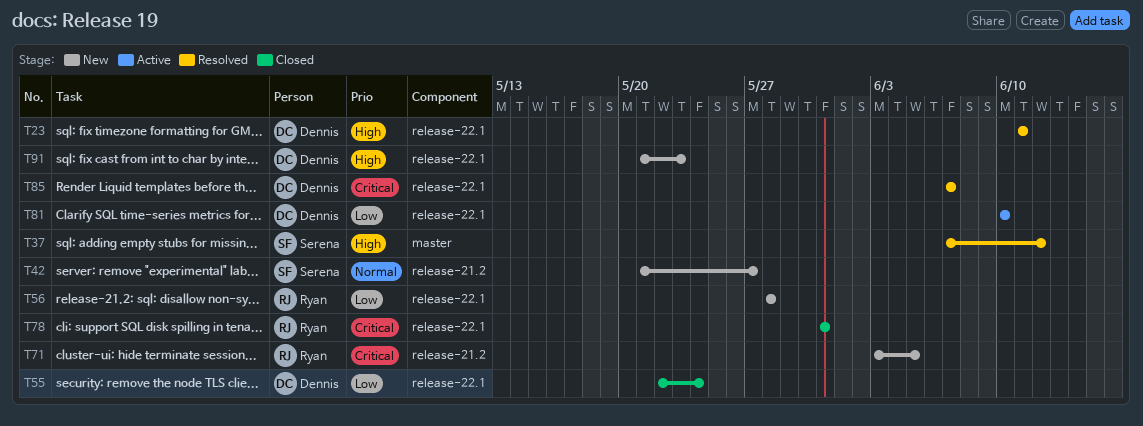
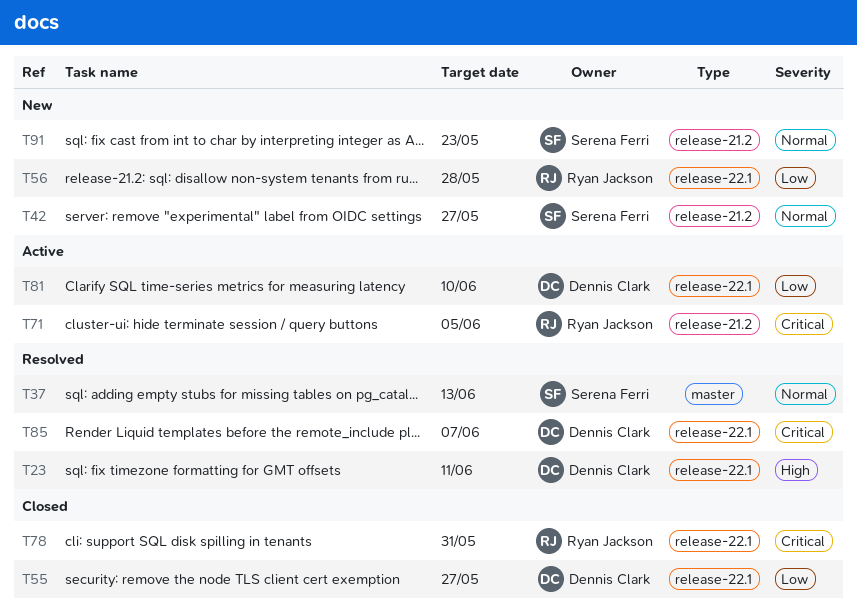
T37, priority: High -> Normal
T37, due: Jun 12 -> Jun 13
T55, due: May 24 -> May 27
T71, status: New -> Active
T91, owner: Dennis Clark -> Serena Ferri
T91, priority: High -> Normal
T91, label: release-22.1 -> release-21.2

